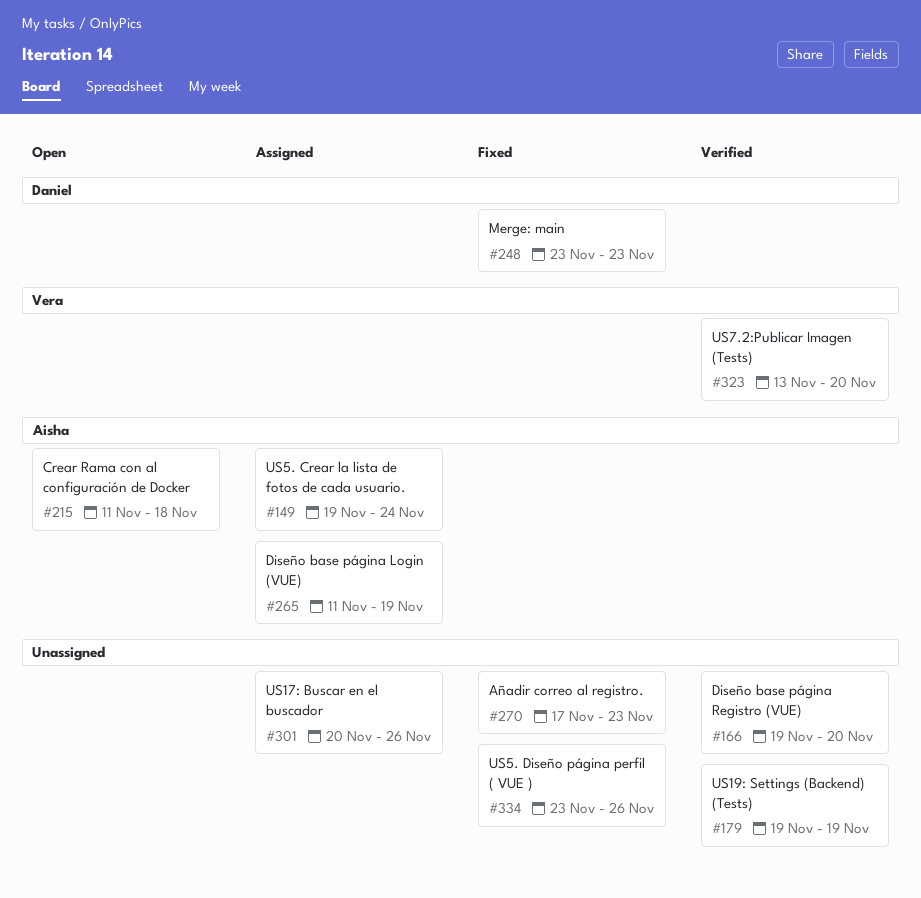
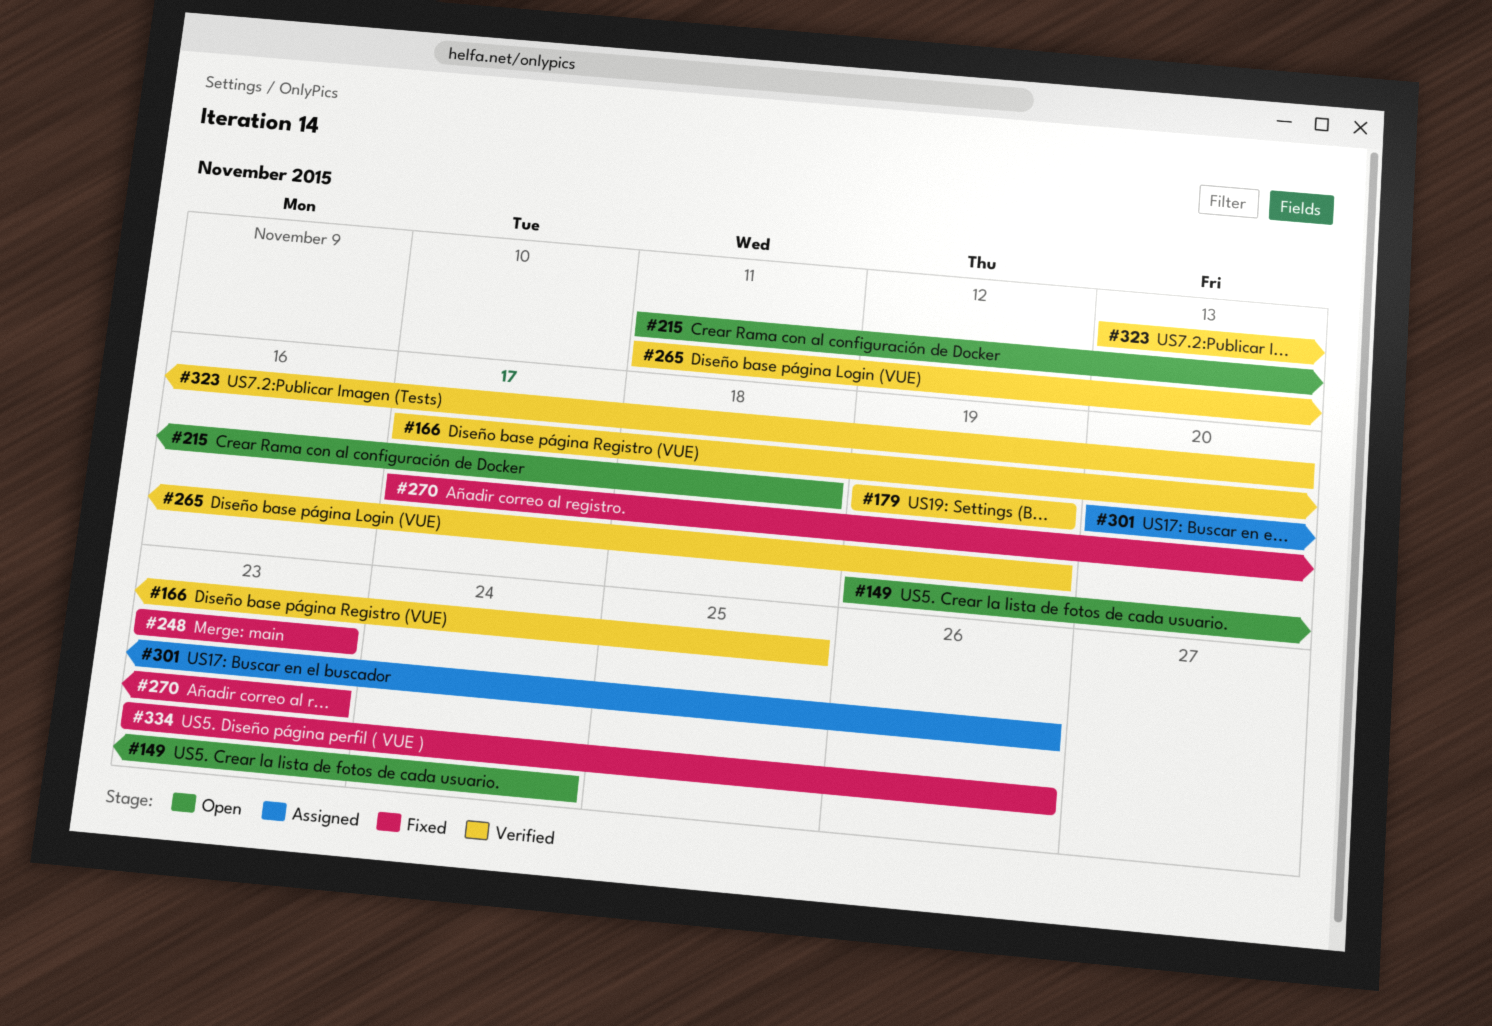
#149, status: Assigned -> Open
#166, start: Nov 19 -> Nov 17
#166, due: Nov 20 -> Nov 25
#265, status: Assigned -> Verified

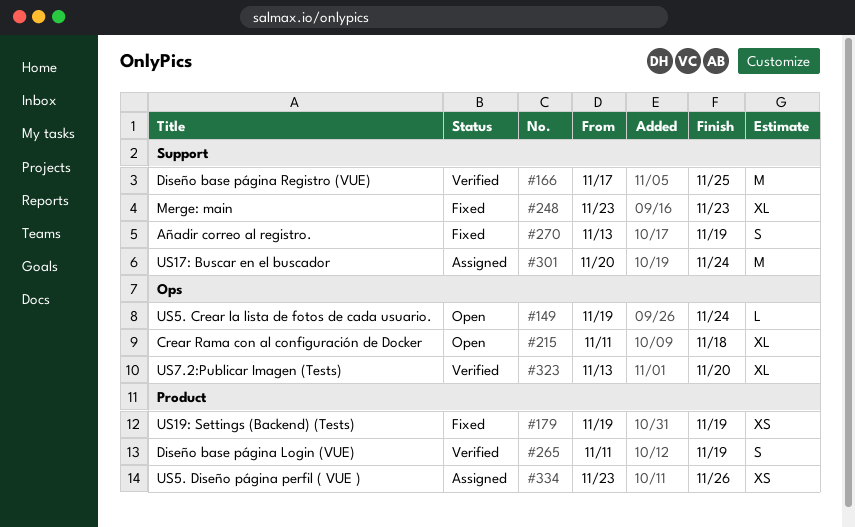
#179, status: Verified -> Fixed
#270, start: Nov 17 -> Nov 13
#270, due: Nov 23 -> Nov 19
#301, due: Nov 26 -> Nov 24
#334, status: Fixed -> Assigned

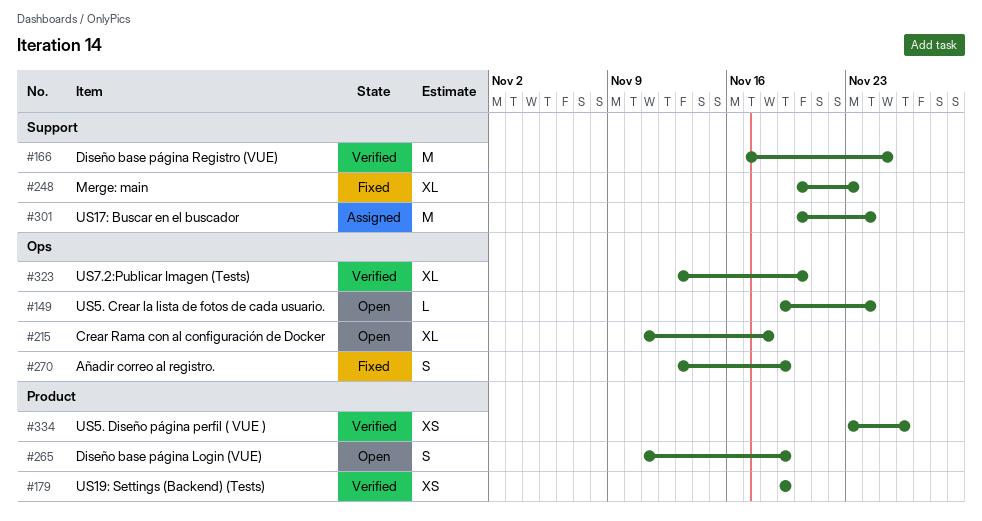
#179, status: Fixed -> Verified
#248, start: Nov 23 -> Nov 20
#265, status: Verified -> Open
#270, label: Support -> Ops
#334, status: Assigned -> Verified

